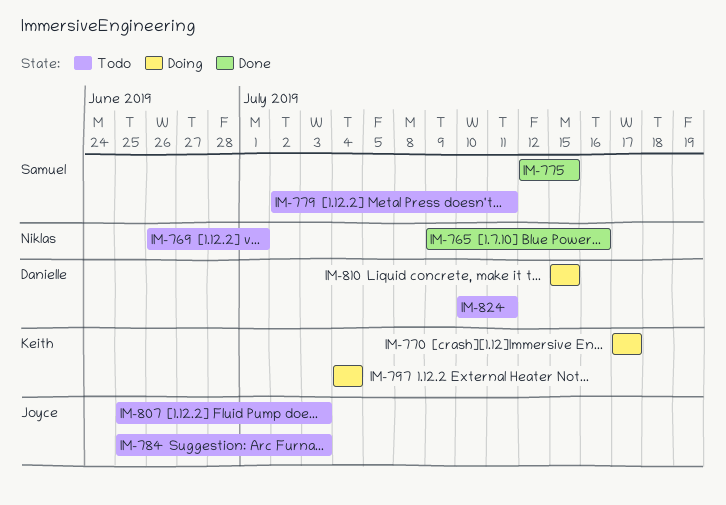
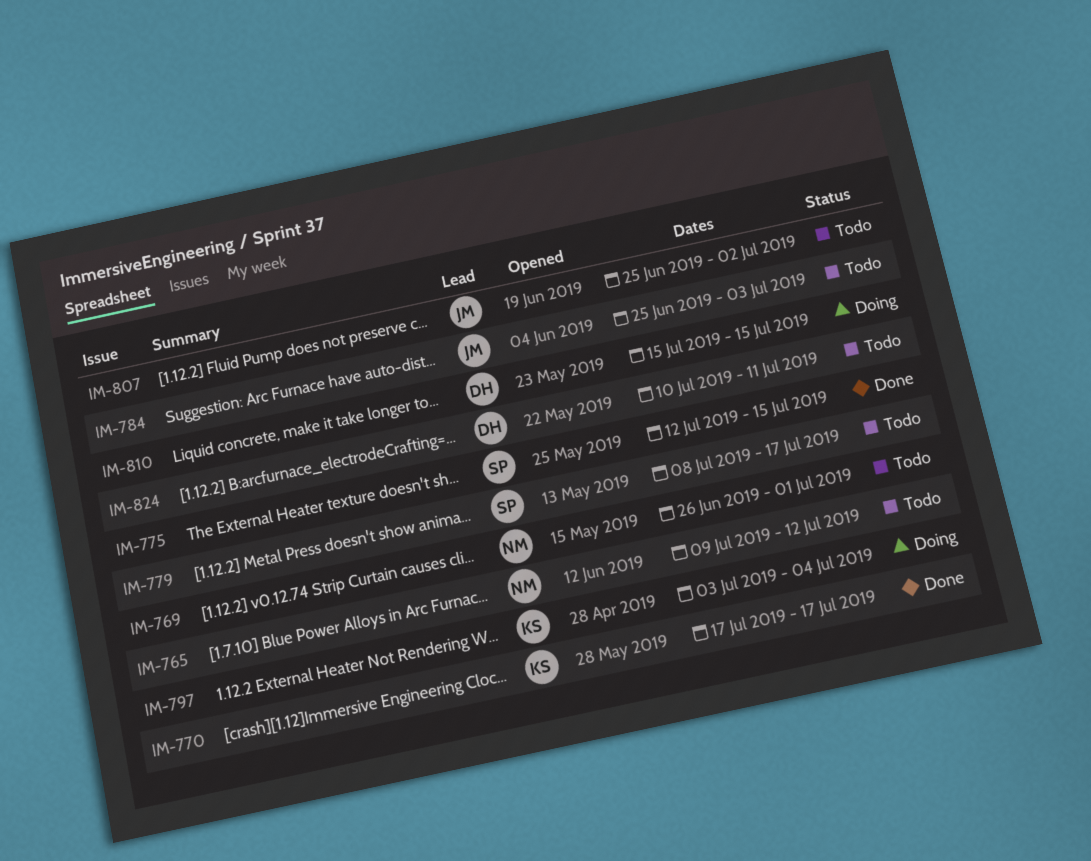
IM-765, status: Done -> Todo
IM-765, due: Jul 16 -> Jul 12
IM-770, status: Doing -> Done
IM-779, start: Jul 2 -> Jul 8
IM-779, due: Jul 11 -> Jul 17
IM-797, start: Jul 4 -> Jul 3
IM-807, due: Jul 3 -> Jul 2

